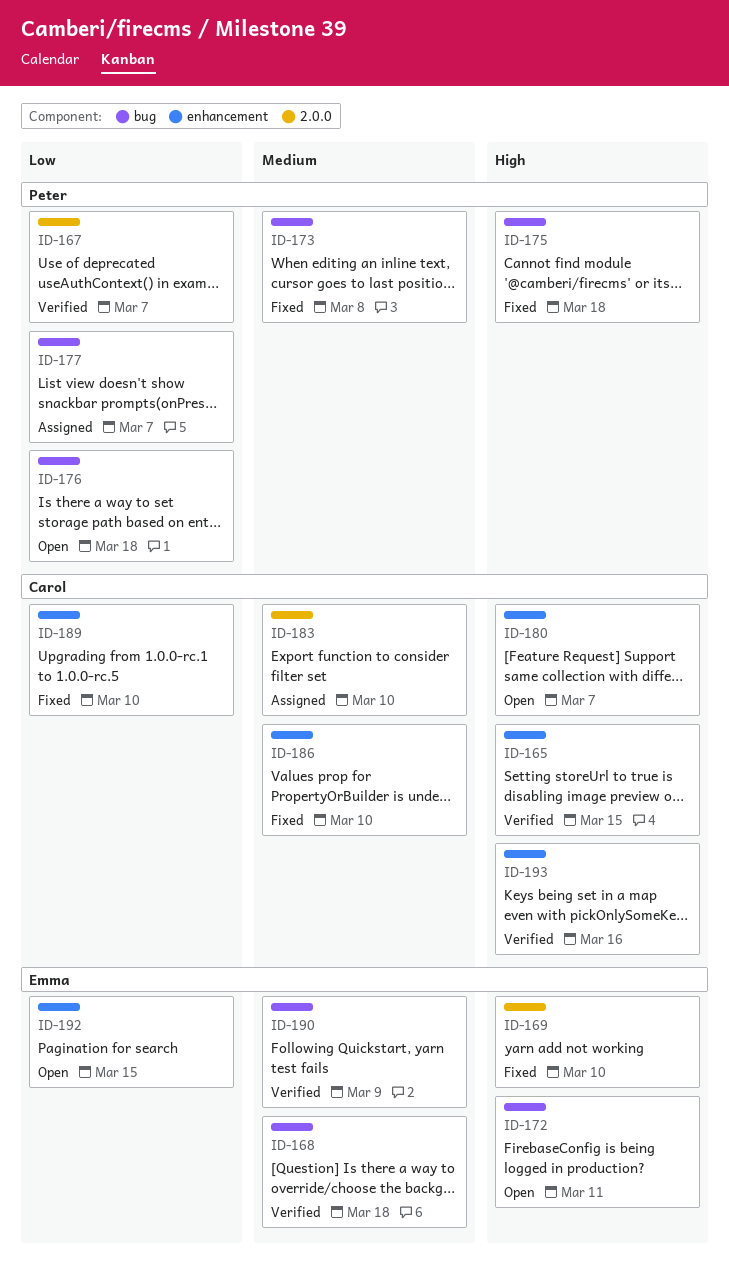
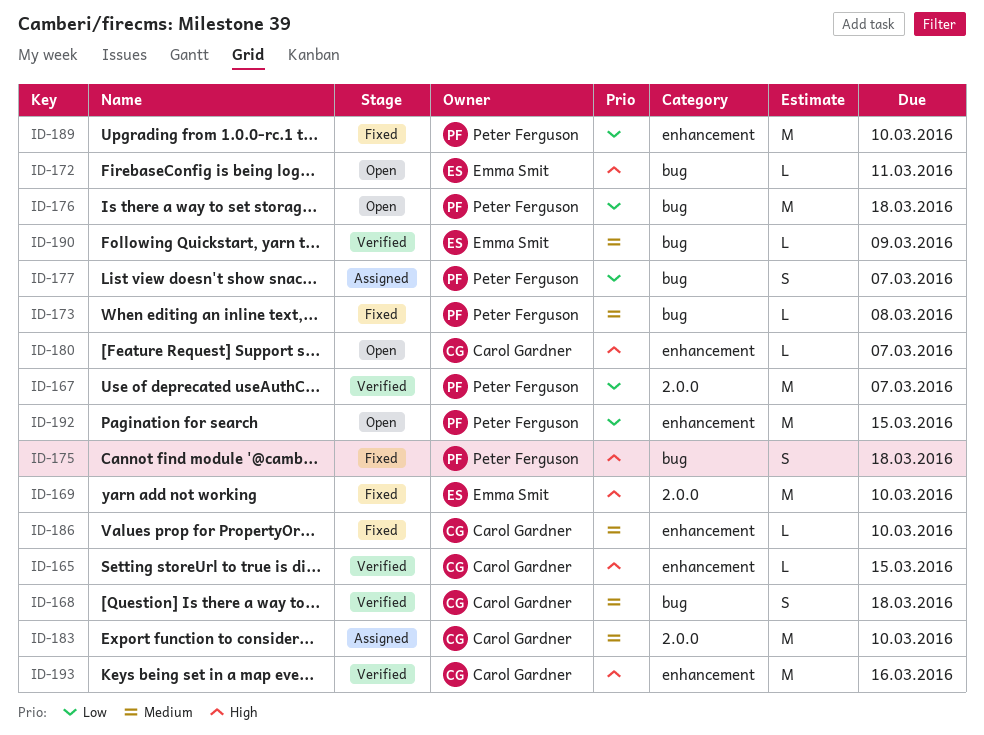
ID-168, owner: Emma Smit -> Carol Gardner
ID-189, owner: Carol Gardner -> Peter Ferguson
ID-192, owner: Emma Smit -> Peter Ferguson

